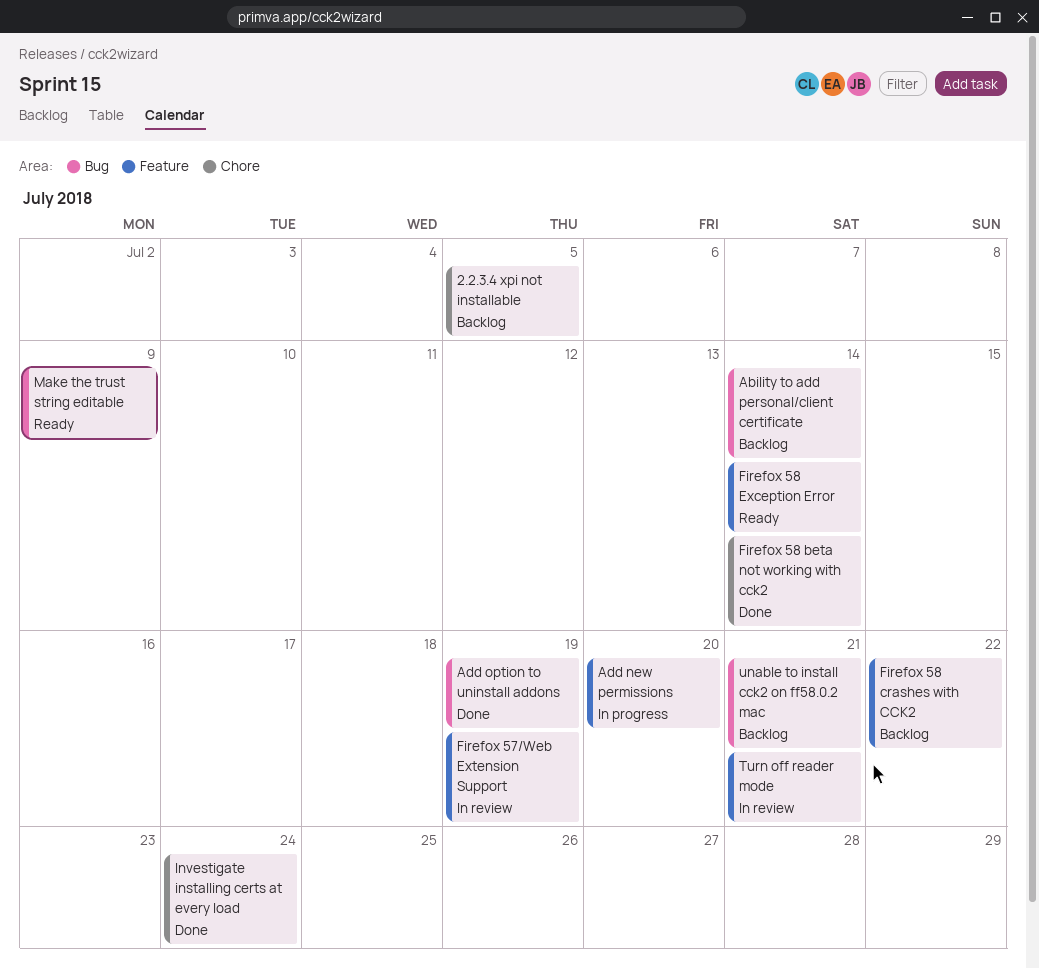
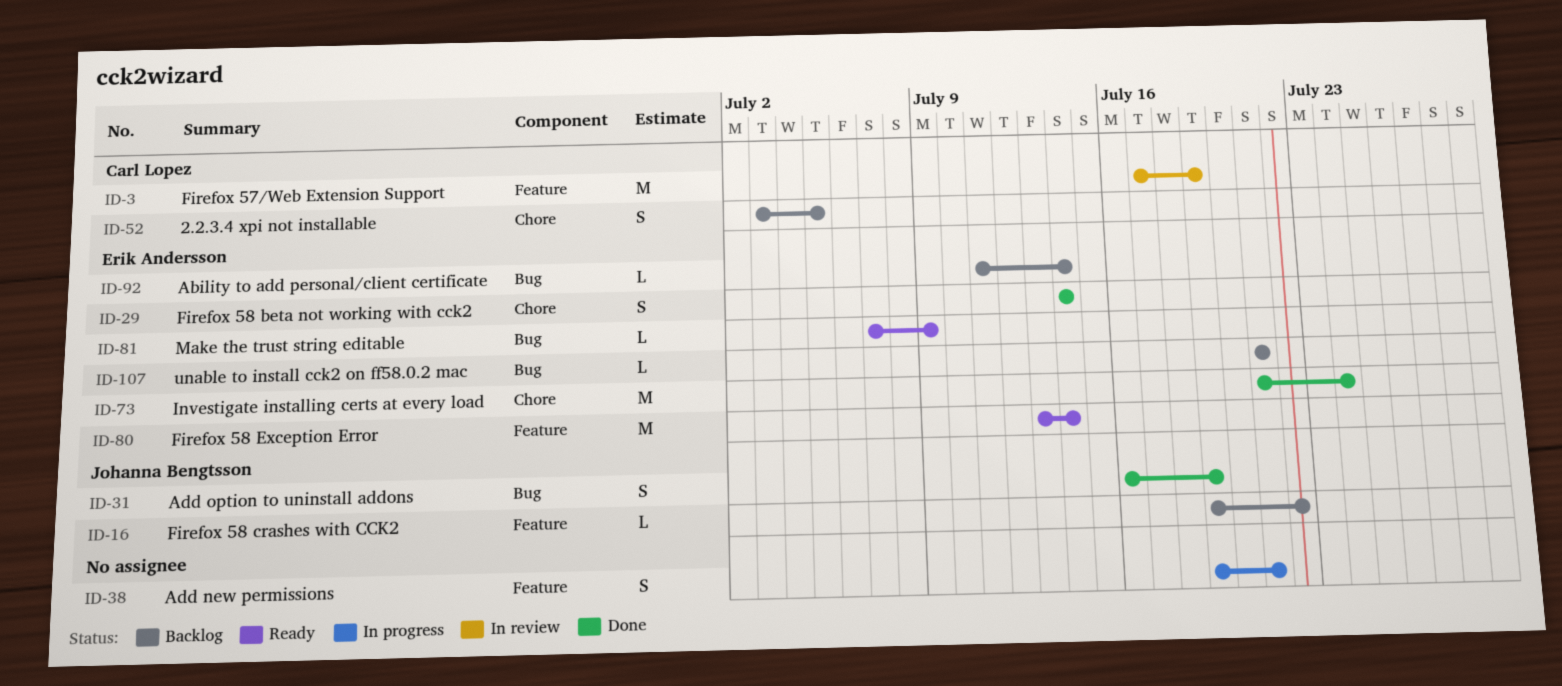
Add new permissions, due: Jul 20 -> Jul 21
Turn off reader mode: present -> none

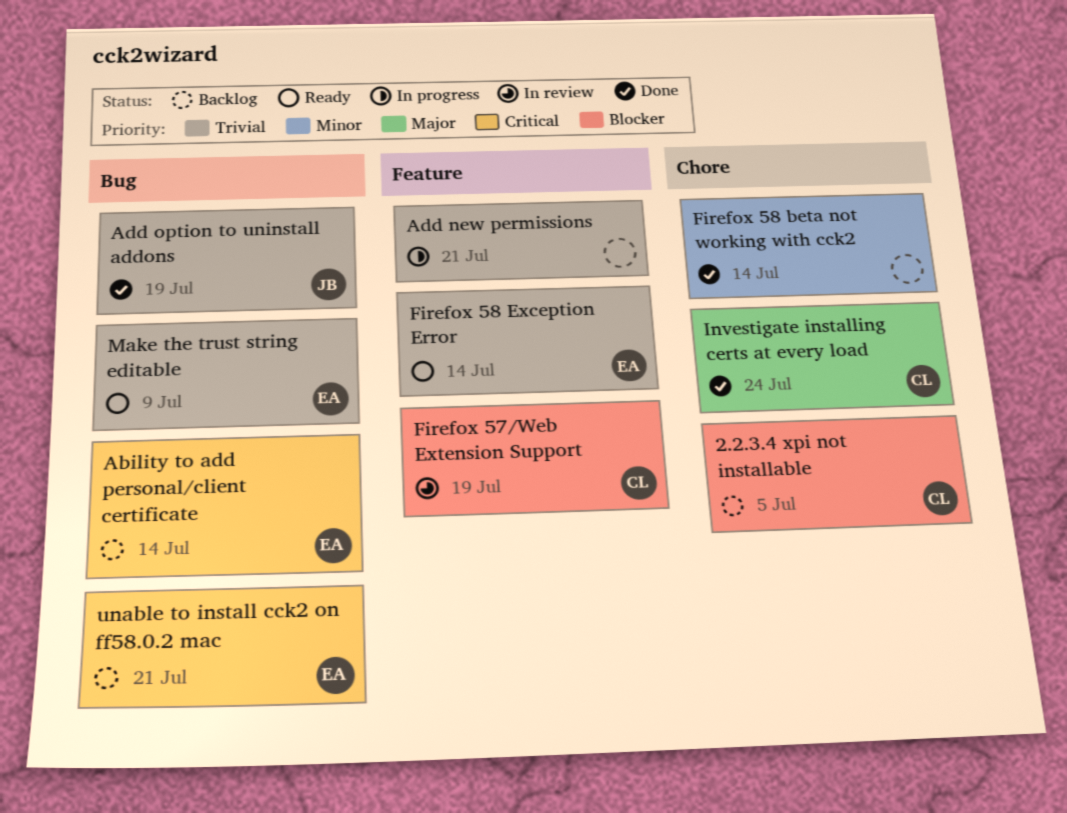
Firefox 58 beta not working with cck2, owner: Erik Andersson -> none
Firefox 58 crashes with CCK2: present -> none
Investigate installing certs at every load, owner: Erik Andersson -> Carl Lopez

